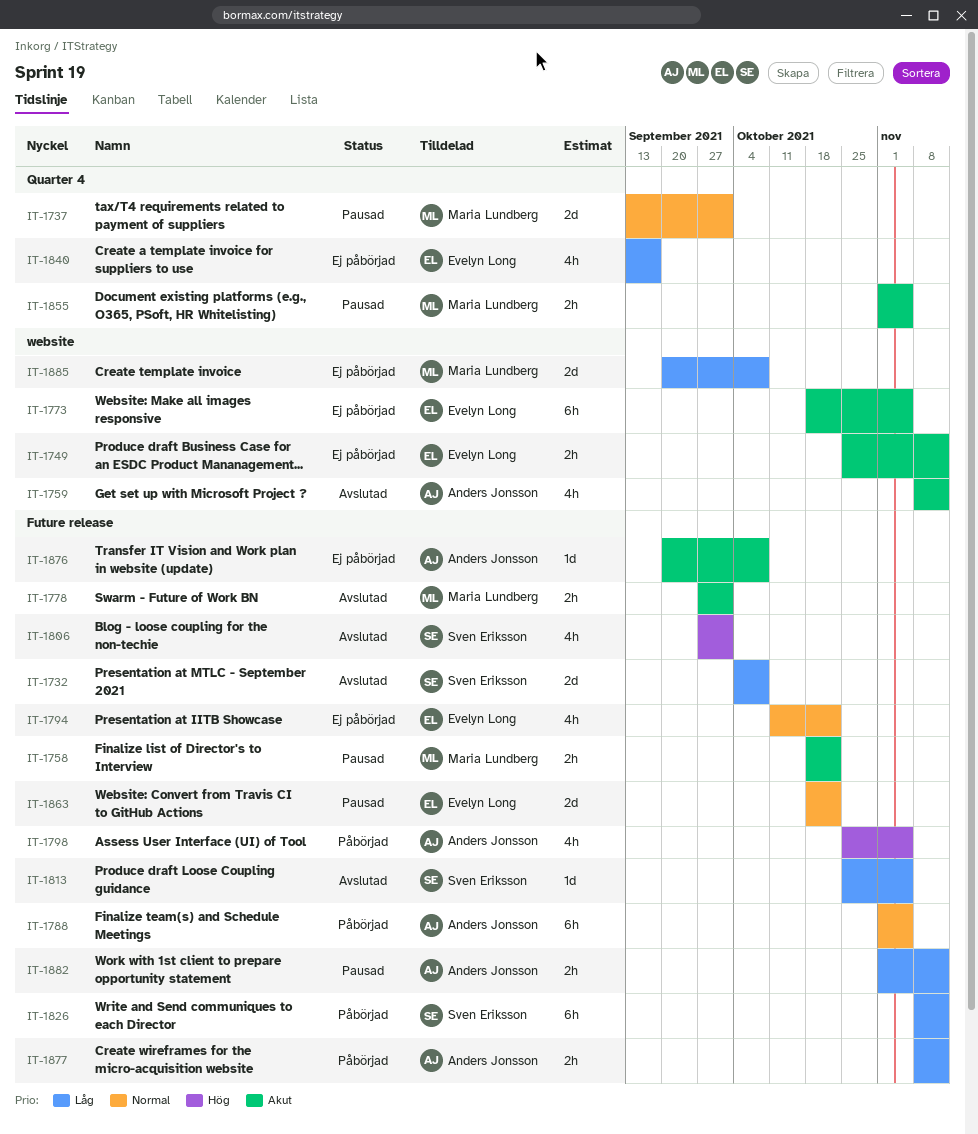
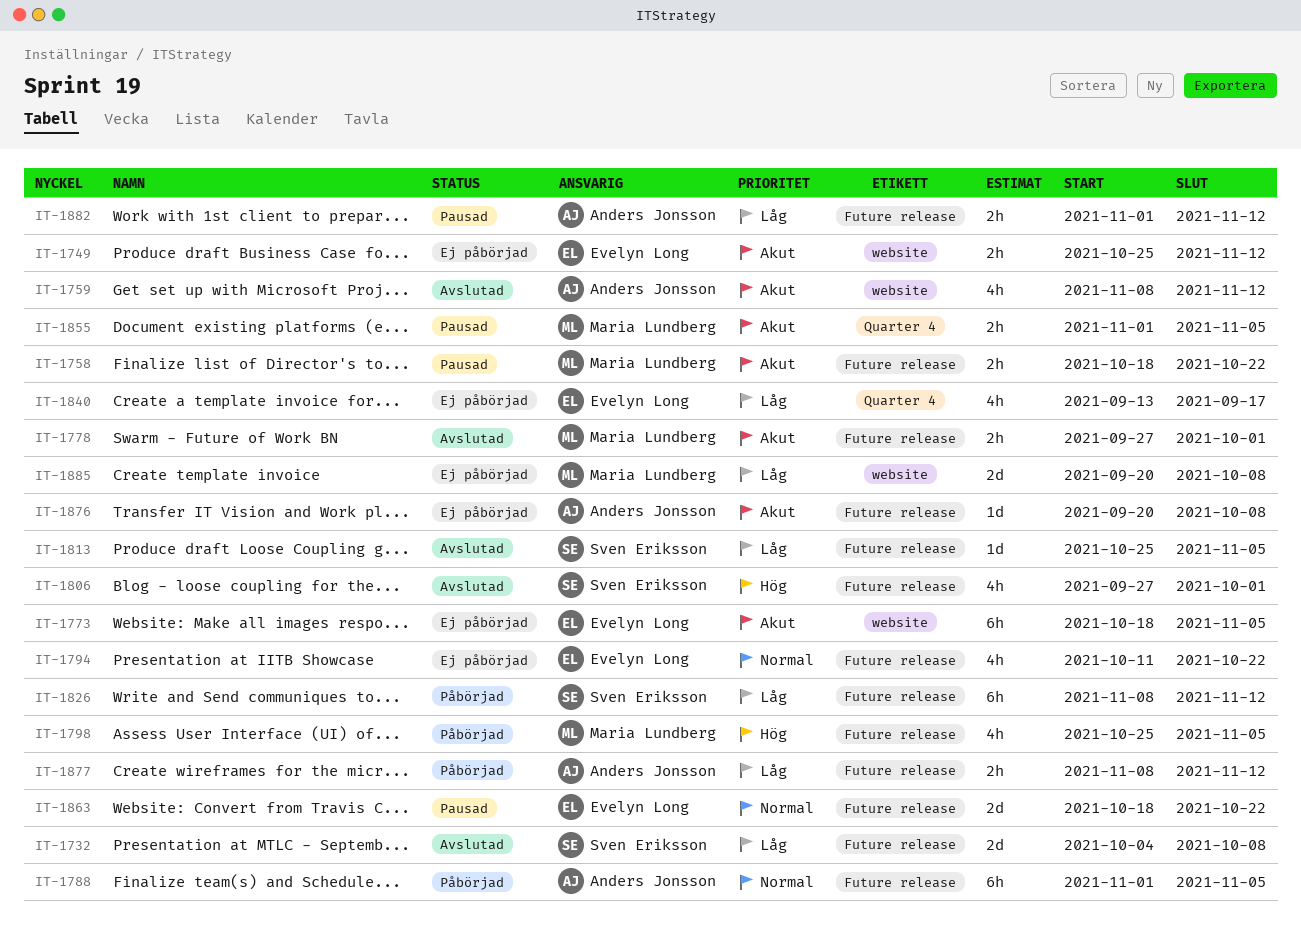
IT-1737: present -> none
IT-1798, owner: Anders Jonsson -> Maria Lundberg

